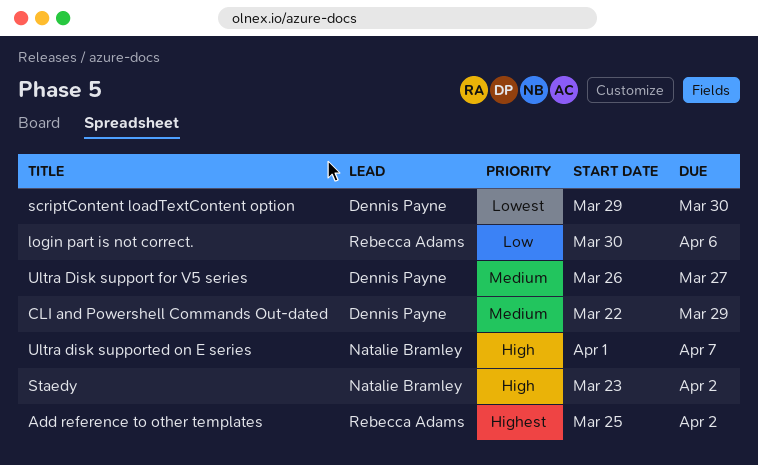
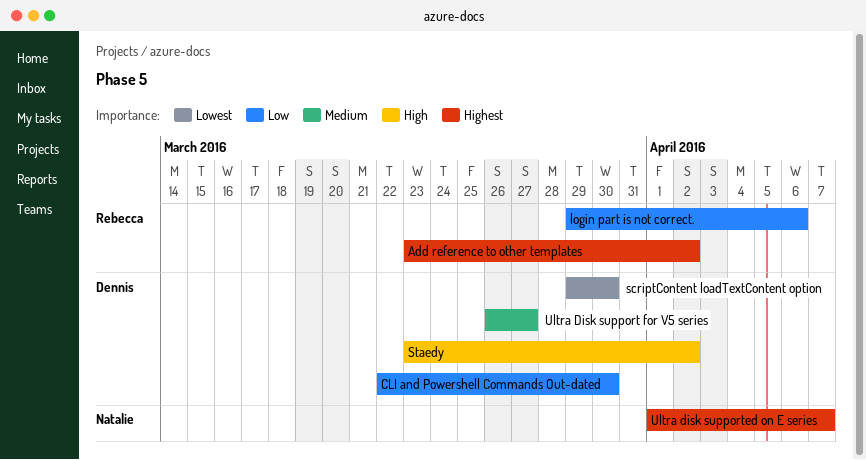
Add reference to other templates, start: Mar 25 -> Mar 23
CLI and Powershell Commands Out-dated, priority: Medium -> Low
CLI and Powershell Commands Out-dated, due: Mar 29 -> Mar 30
login part is not correct., start: Mar 30 -> Mar 29
Staedy, owner: Natalie Bramley -> Dennis Payne
Ultra disk supported on E series, priority: High -> Highest

